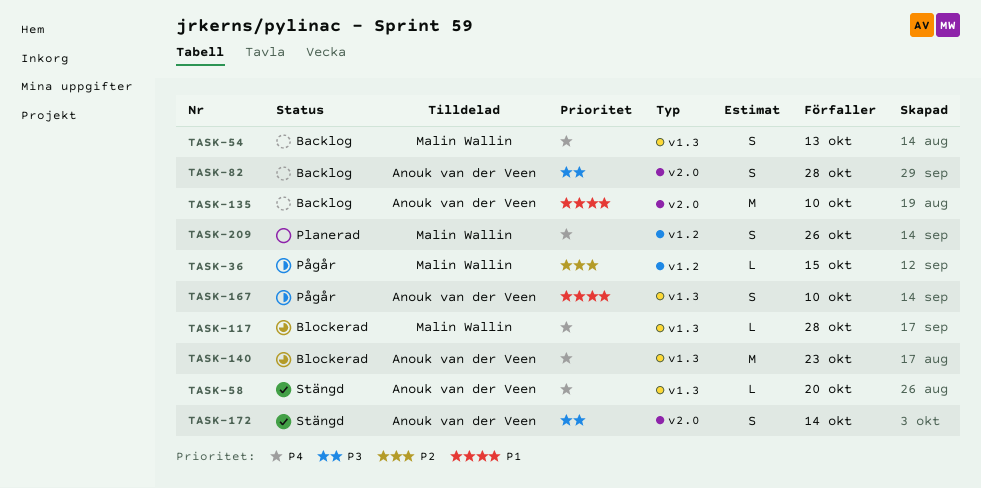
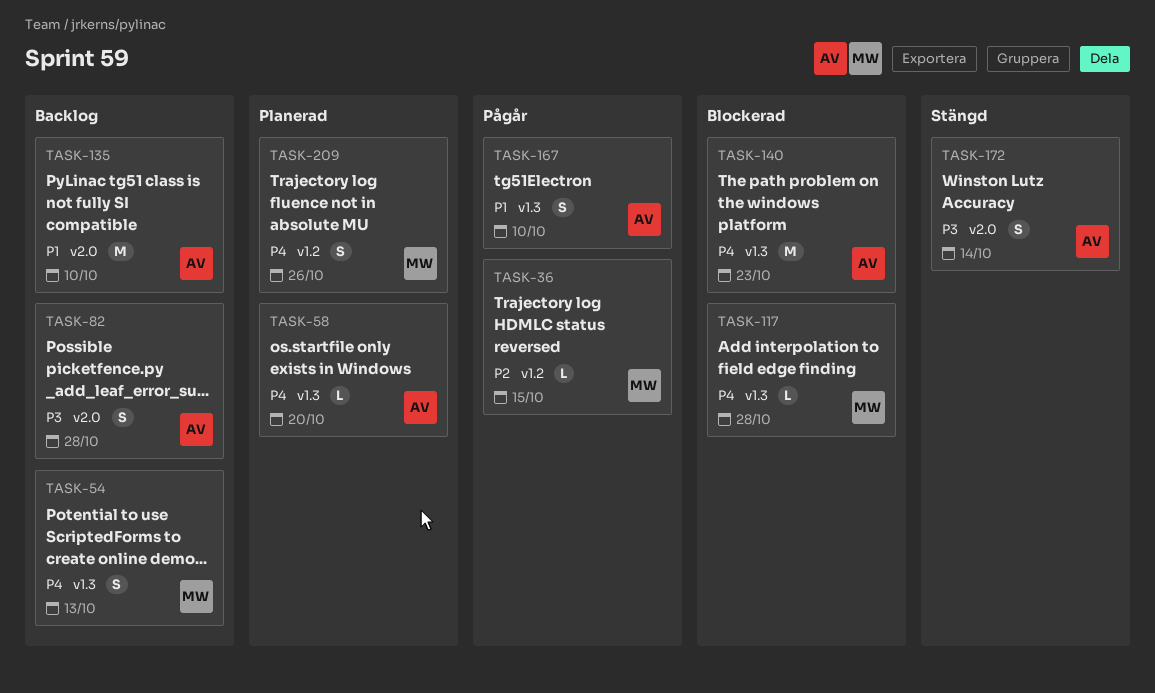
TASK-58, status: Stängd -> Planerad

